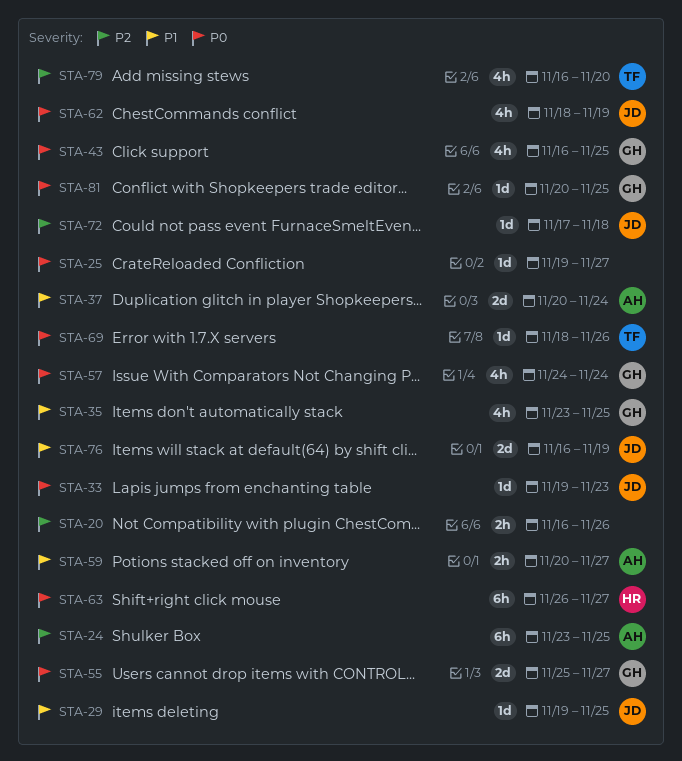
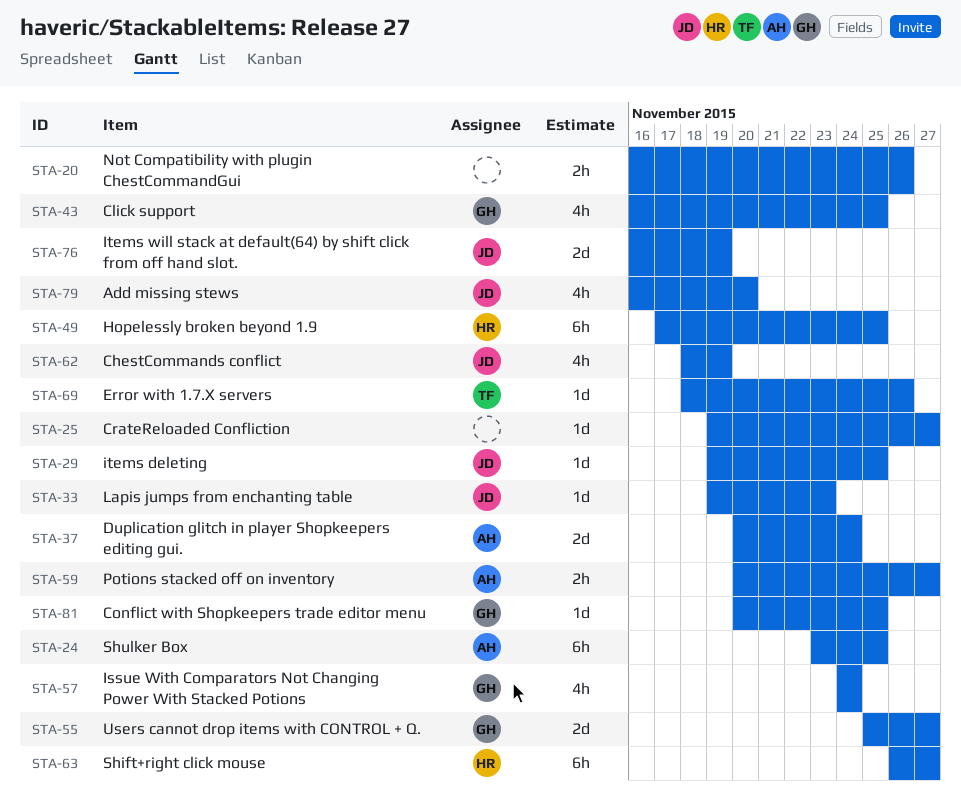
STA-35: present -> none
STA-49: none -> present
STA-72: present -> none
STA-79, owner: TF -> JD

